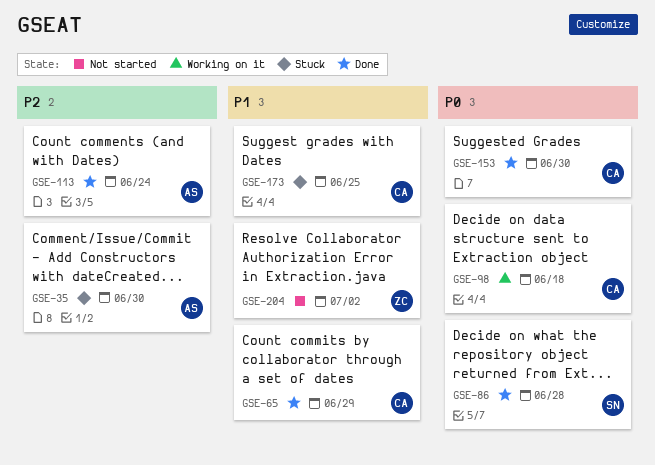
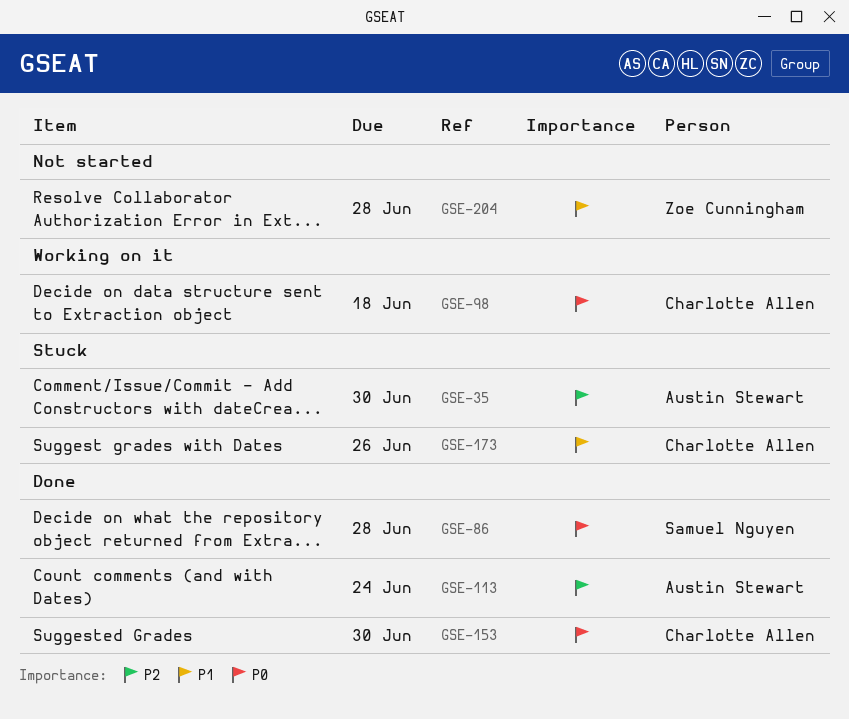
GSE-65: present -> none
GSE-173, due: Jun 25 -> Jun 26
GSE-204, due: Jul 2 -> Jun 28

